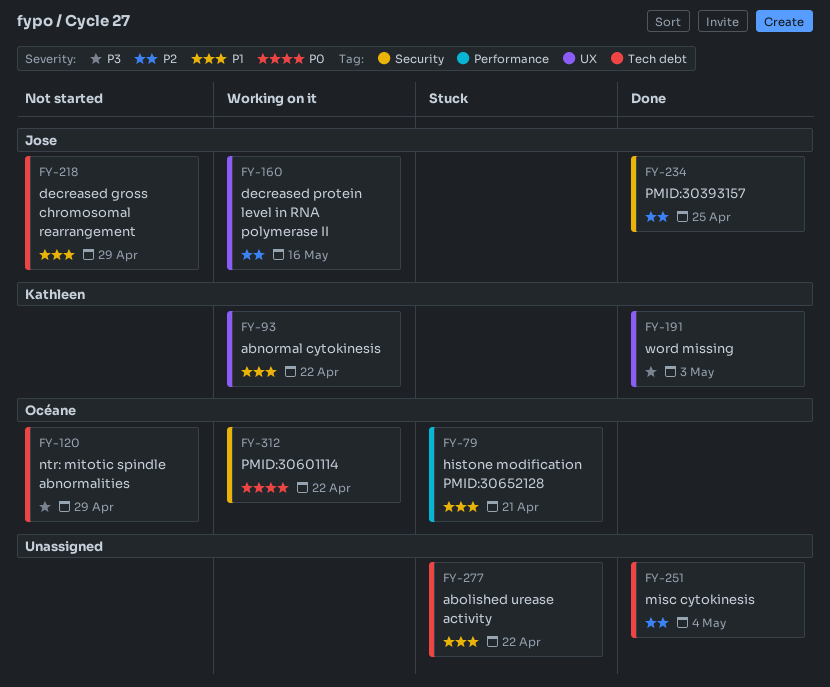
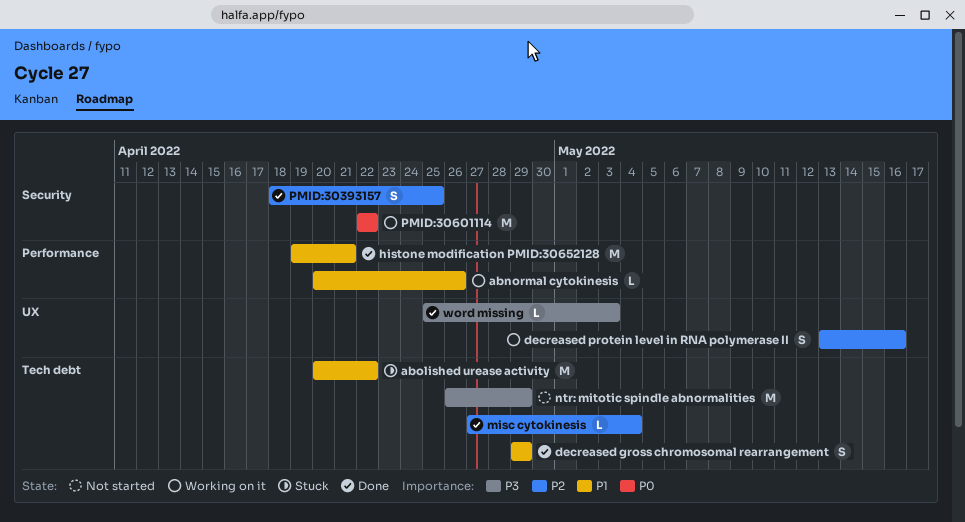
abnormal cytokinesis, label: UX -> Performance
abnormal cytokinesis, due: Apr 22 -> Apr 26
decreased gross chromosomal rearrangement, status: Not started -> Done
histone modification PMID:30652128, status: Stuck -> Done

